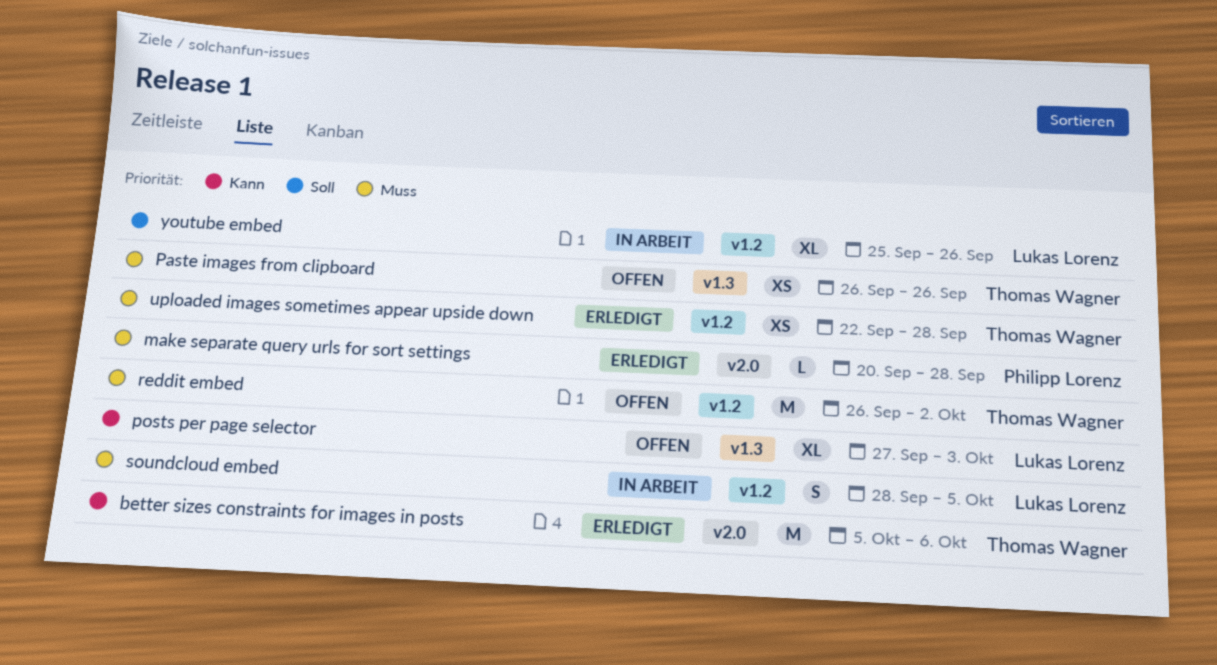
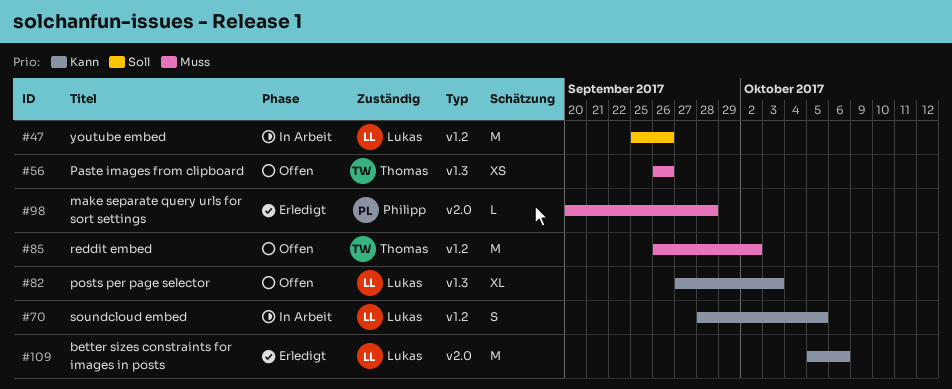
better sizes constraints for images in posts, owner: Thomas Wagner -> Lukas Lorenz
soundcloud embed, priority: Muss -> Kann
uploaded images sometimes appear upside down: present -> none
youtube embed, estimate: XL -> M

